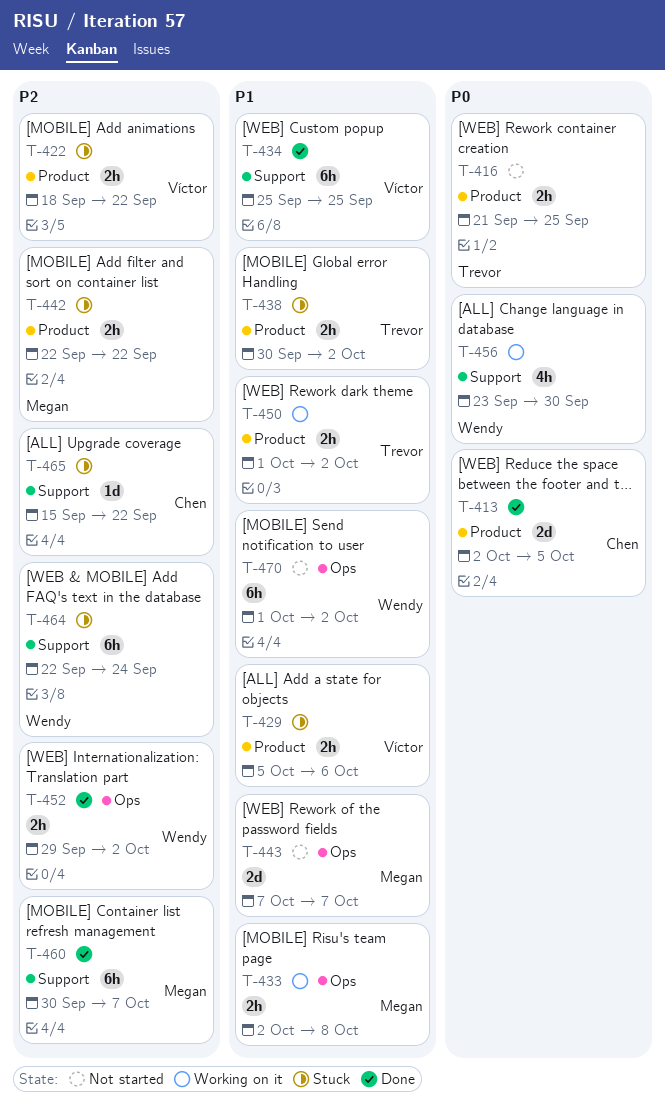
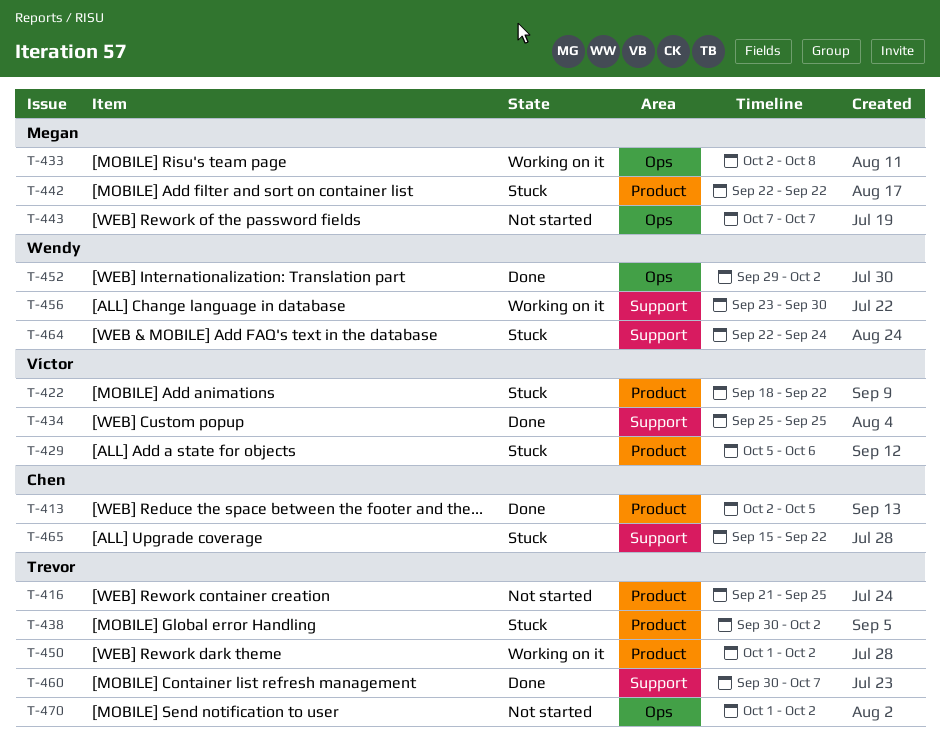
T-460, owner: Megan -> Trevor
T-470, owner: Wendy -> Trevor

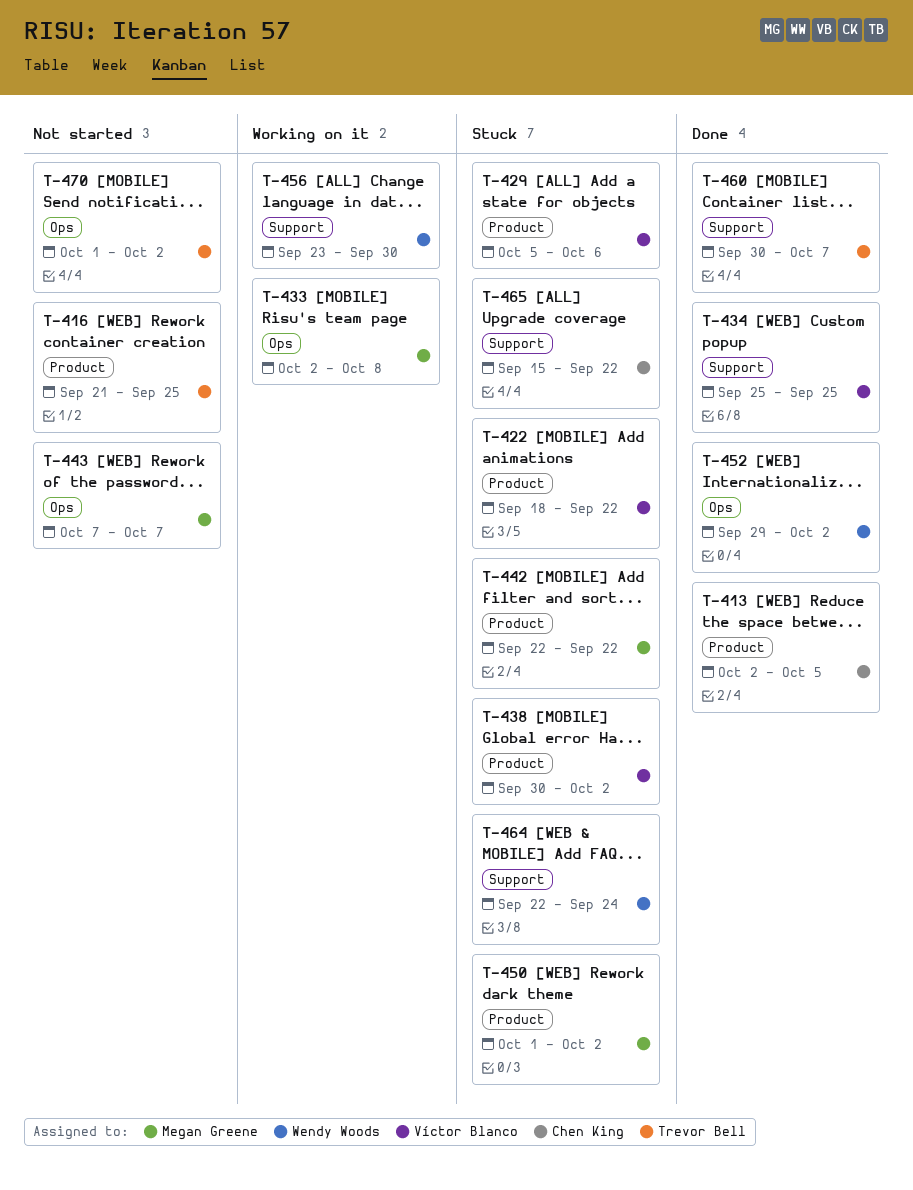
T-438, owner: Trevor Bell -> Víctor Blanco
T-450, status: Working on it -> Stuck
T-450, owner: Trevor Bell -> Megan Greene

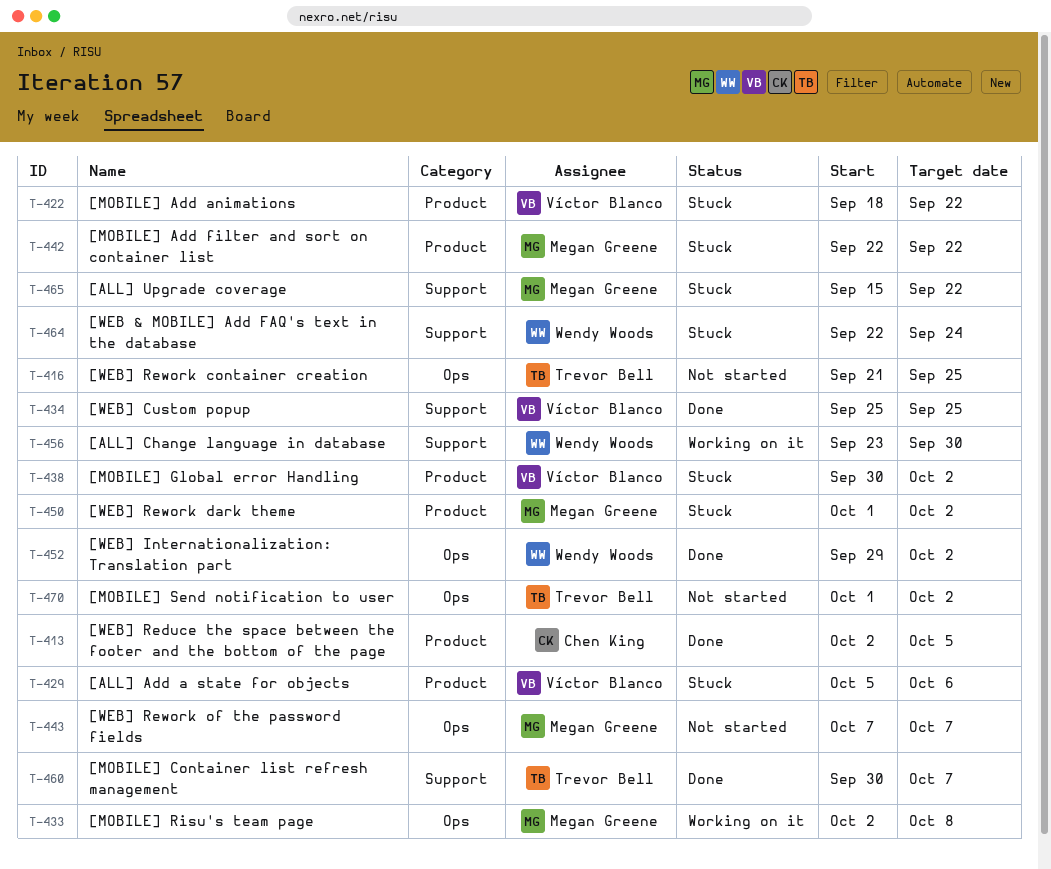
T-416, label: Product -> Ops
T-465, owner: Chen King -> Megan Greene

